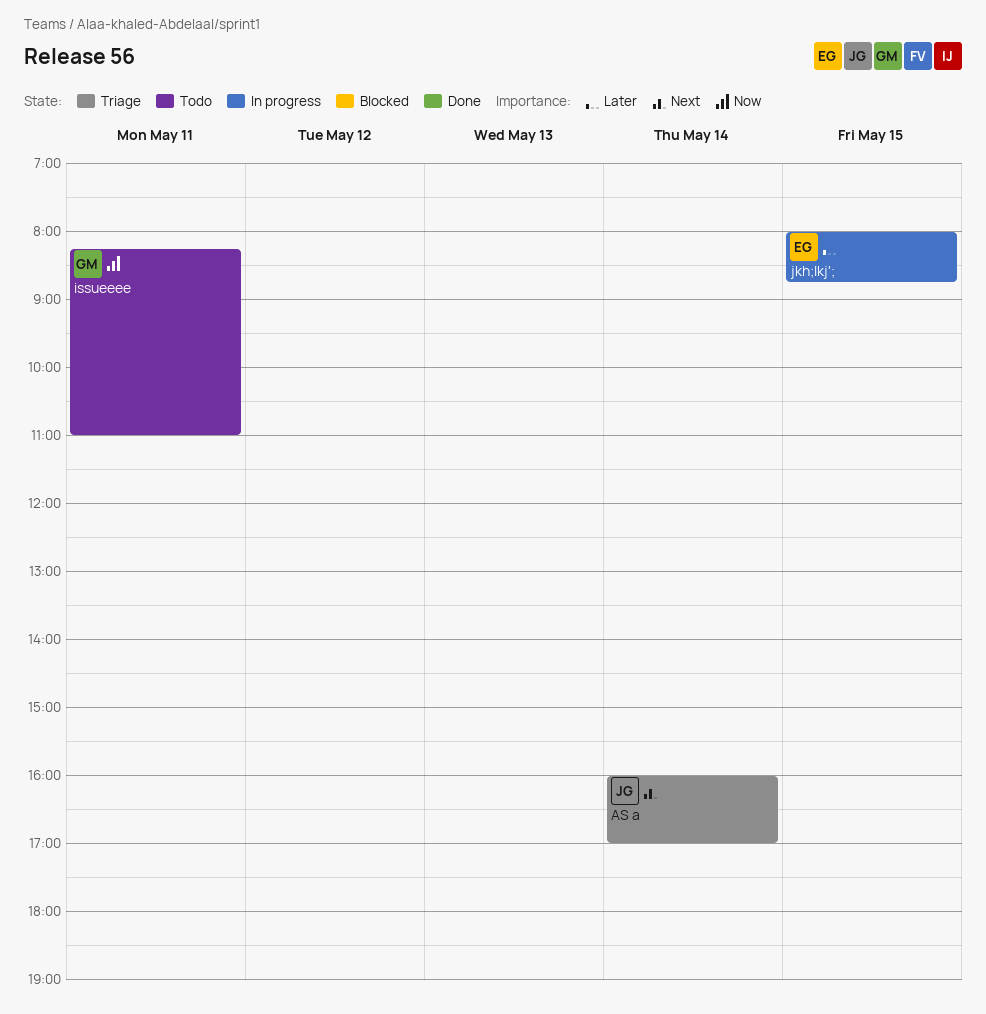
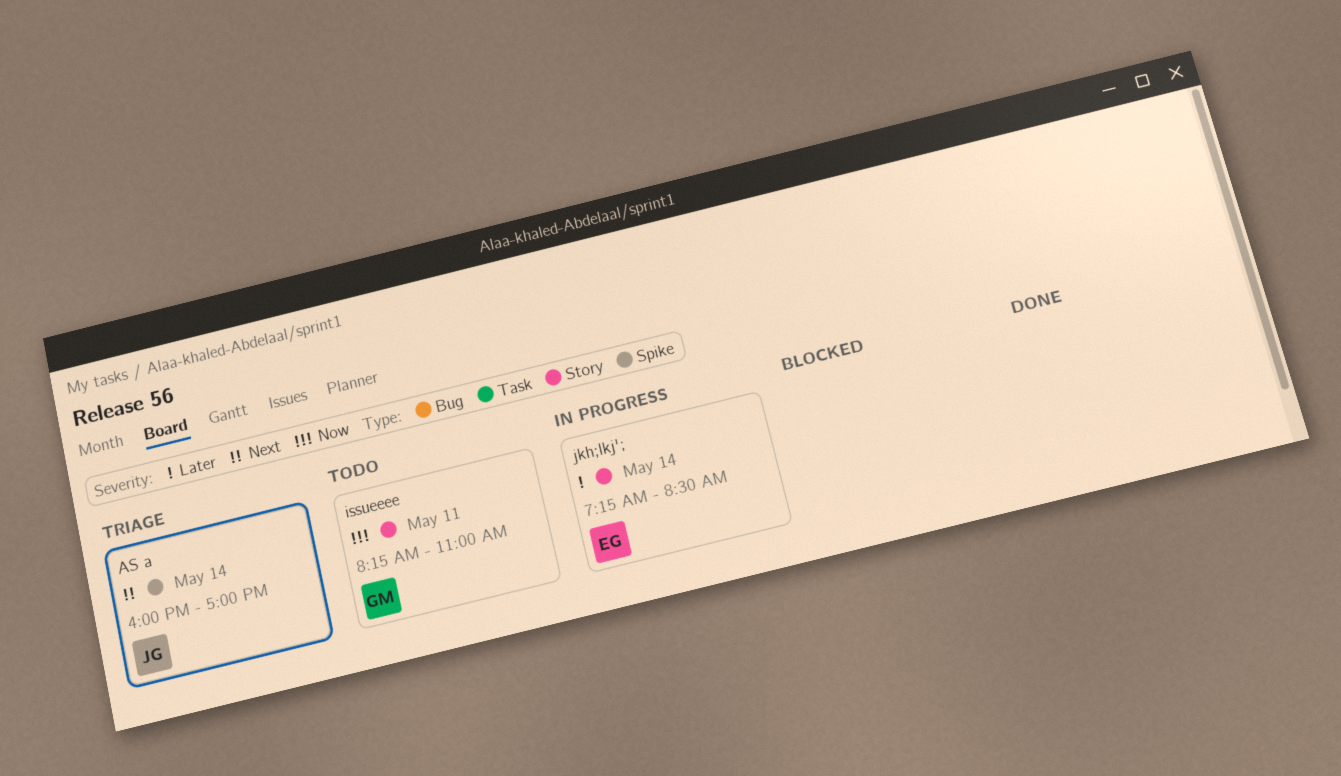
jkh;lkj';, day: May 15 -> May 14
jkh;lkj';, begins: 08:00 -> 07:15
jkh;lkj';, ends: 08:45 -> 08:30

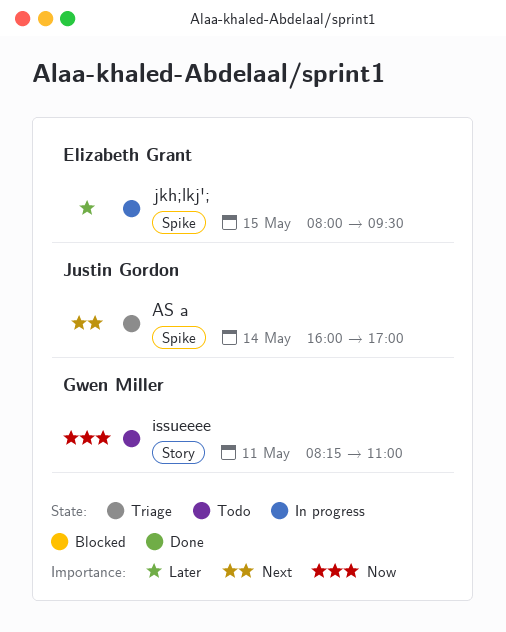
jkh;lkj';, label: Story -> Spike
jkh;lkj';, day: May 14 -> May 15
jkh;lkj';, begins: 07:15 -> 08:00
jkh;lkj';, ends: 08:30 -> 09:30

